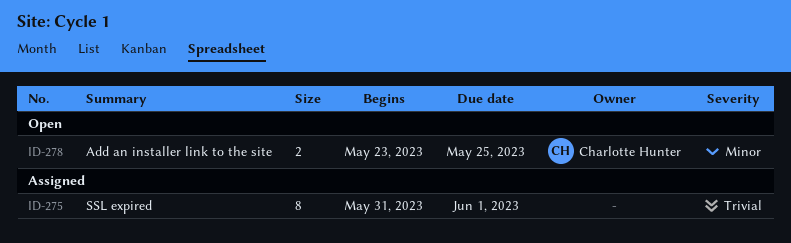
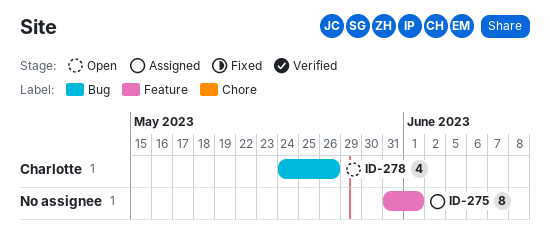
ID-278, estimate: 2 -> 4
ID-278, start: May 23 -> May 24
ID-278, due: May 25 -> May 26

